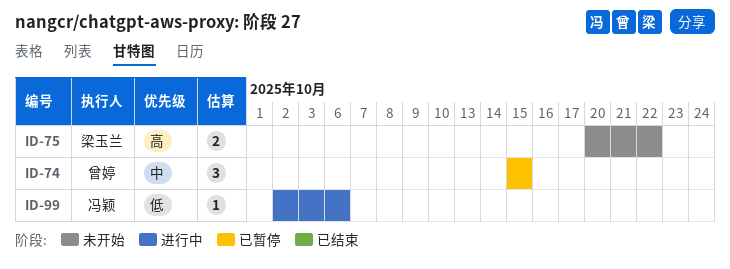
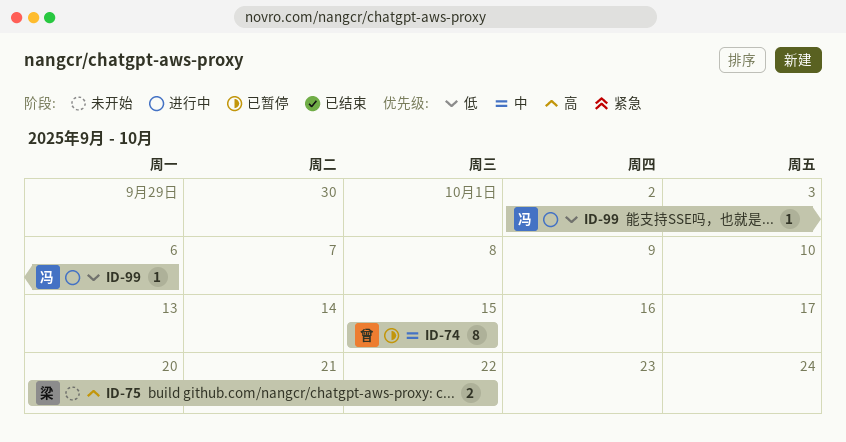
ID-74, estimate: 3 -> 8

